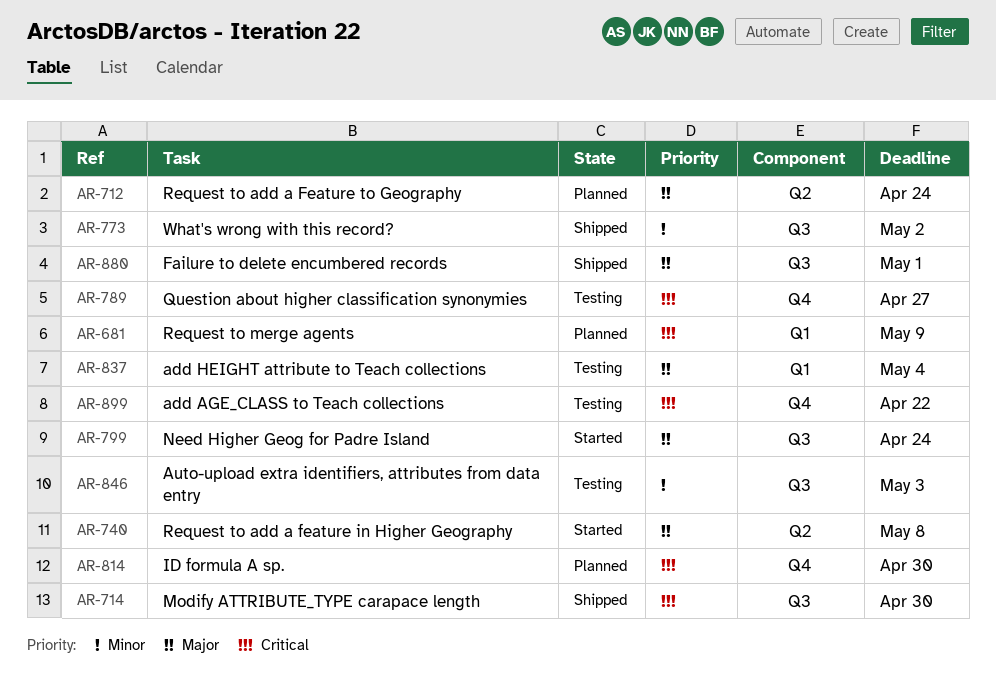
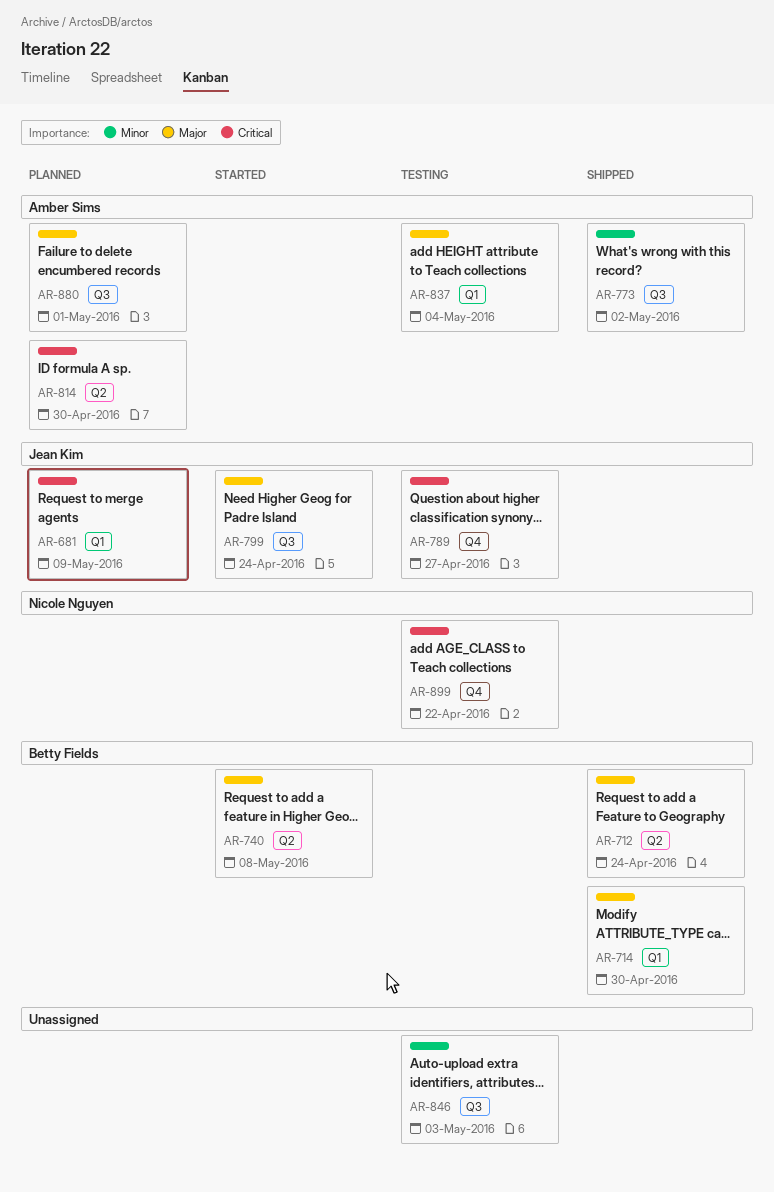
AR-712, status: Planned -> Shipped
AR-714, priority: Critical -> Major
AR-714, label: Q3 -> Q1
AR-814, label: Q4 -> Q2
AR-880, status: Shipped -> Planned

